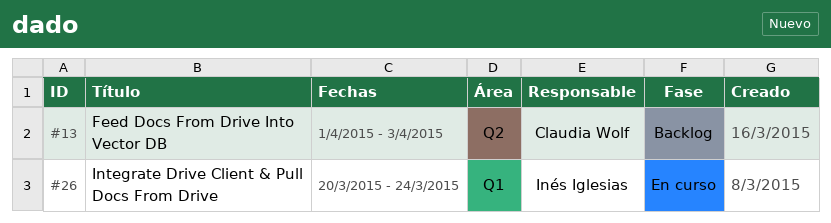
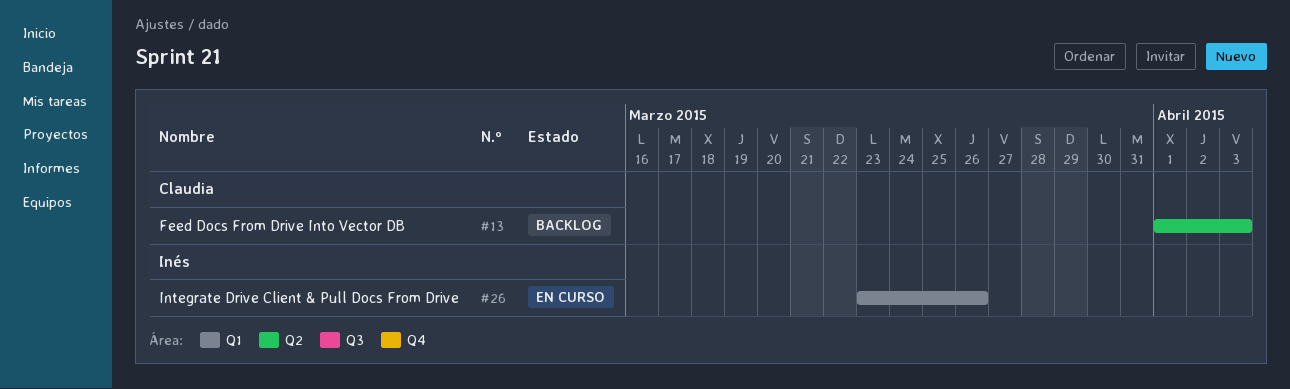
#26, start: Mar 20 -> Mar 23
#26, due: Mar 24 -> Mar 26

